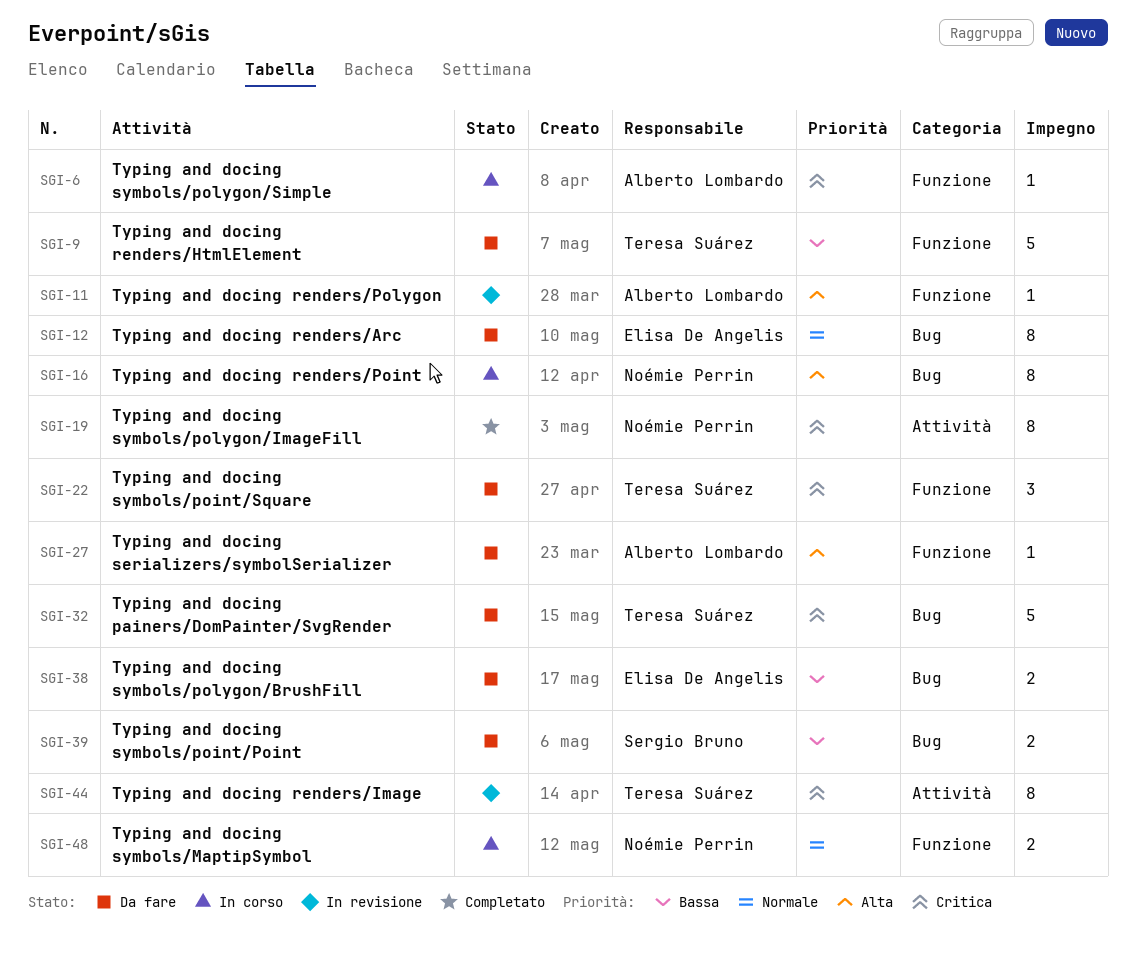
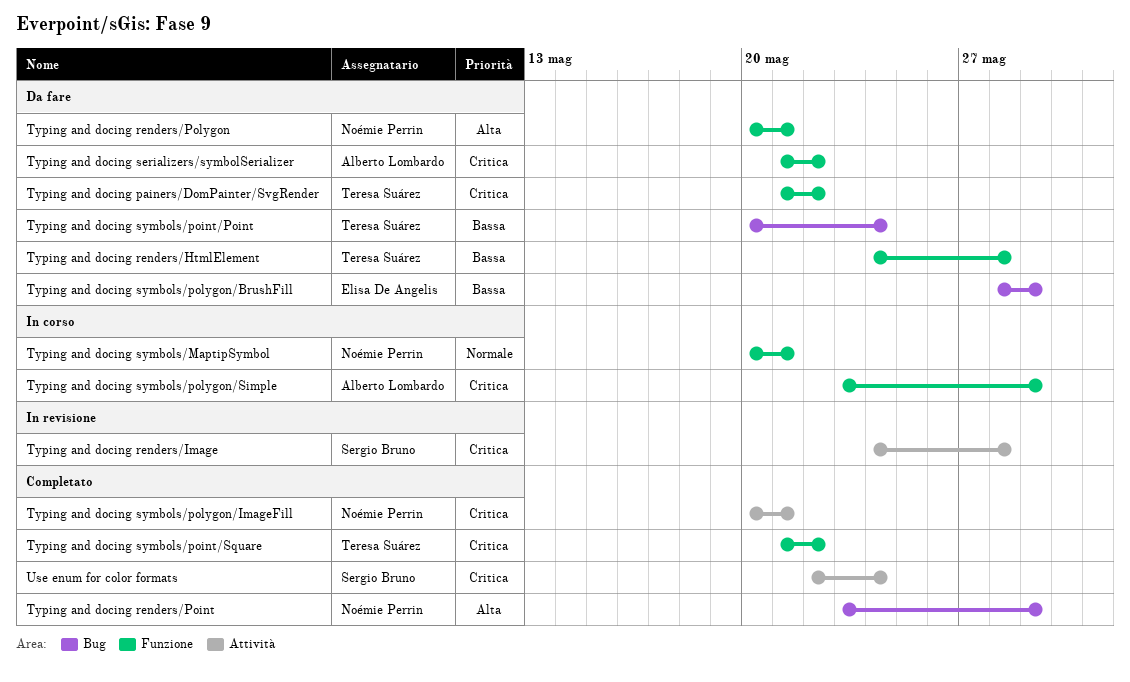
Typing and docing painers/DomPainter/SvgRender, label: Bug -> Funzione
Typing and docing renders/Arc: present -> none
Typing and docing renders/Image, owner: Teresa Suárez -> Sergio Bruno
Typing and docing renders/Point, status: In corso -> Completato
Typing and docing renders/Polygon, status: In revisione -> Da fare
Typing and docing renders/Polygon, owner: Alberto Lombardo -> Noémie Perrin
Typing and docing serializers/symbolSerializer, priority: Alta -> Critica
Typing and docing symbols/point/Point, owner: Sergio Bruno -> Teresa Suárez
Typing and docing symbols/point/Square, status: Da fare -> Completato
Use enum for color formats: none -> present

